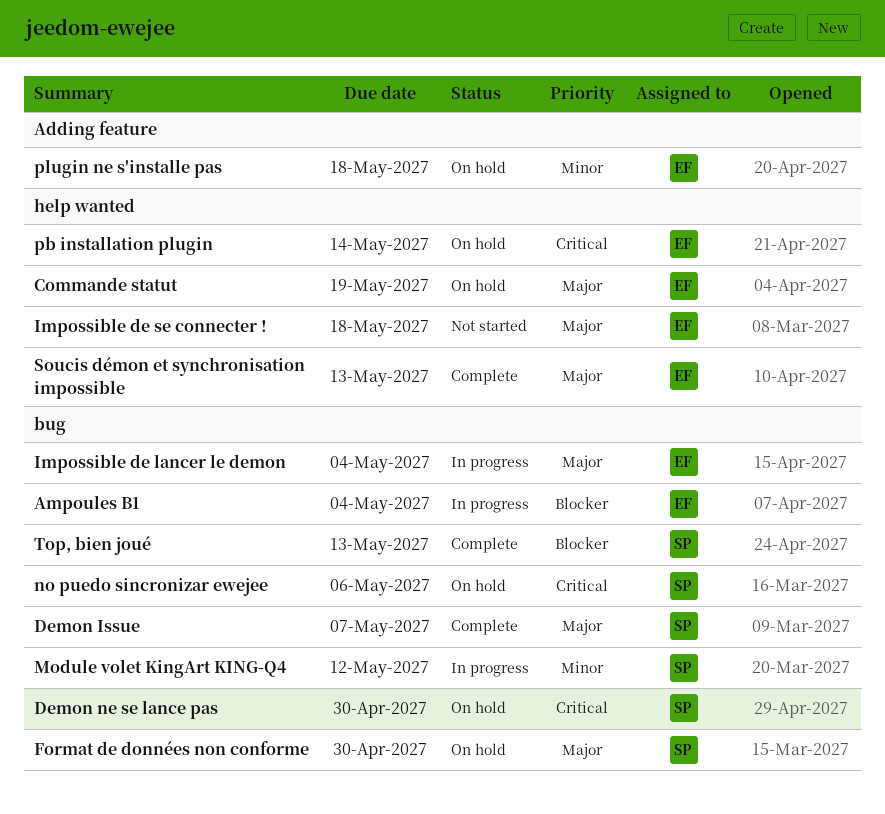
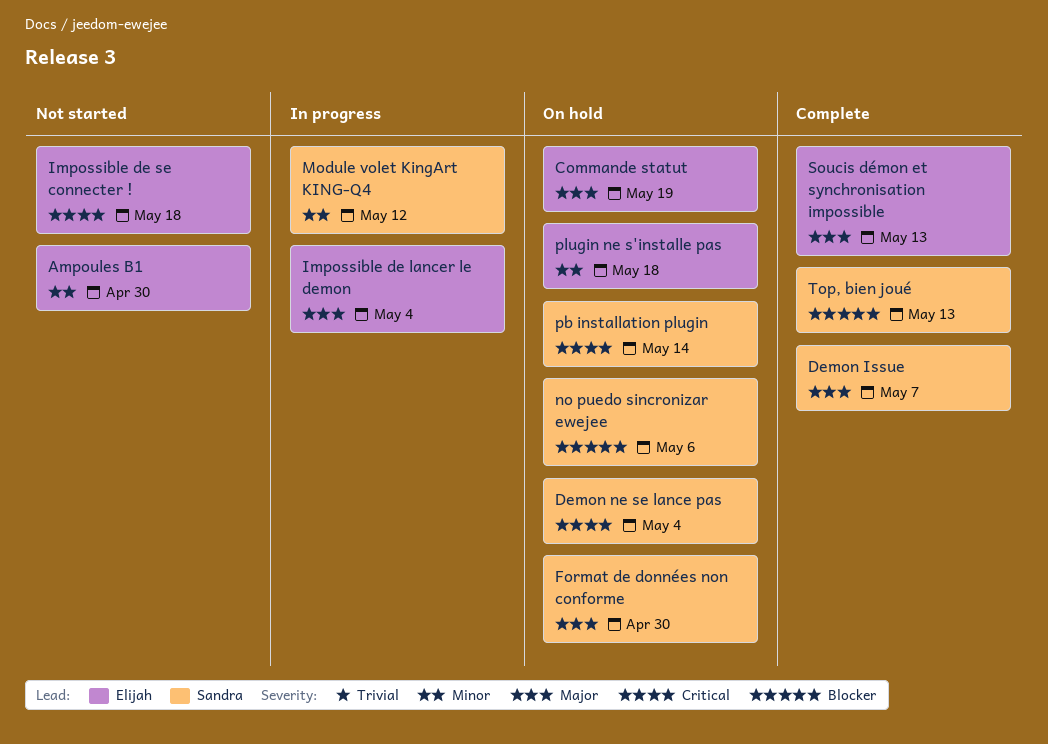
Ampoules B1, status: In progress -> Not started
Ampoules B1, priority: Blocker -> Minor
Ampoules B1, due: May 4 -> Apr 30
Demon ne se lance pas, due: Apr 30 -> May 4
Impossible de se connecter !, priority: Major -> Critical
no puedo sincronizar ewejee, priority: Critical -> Blocker
pb installation plugin, owner: Elijah -> Sandra

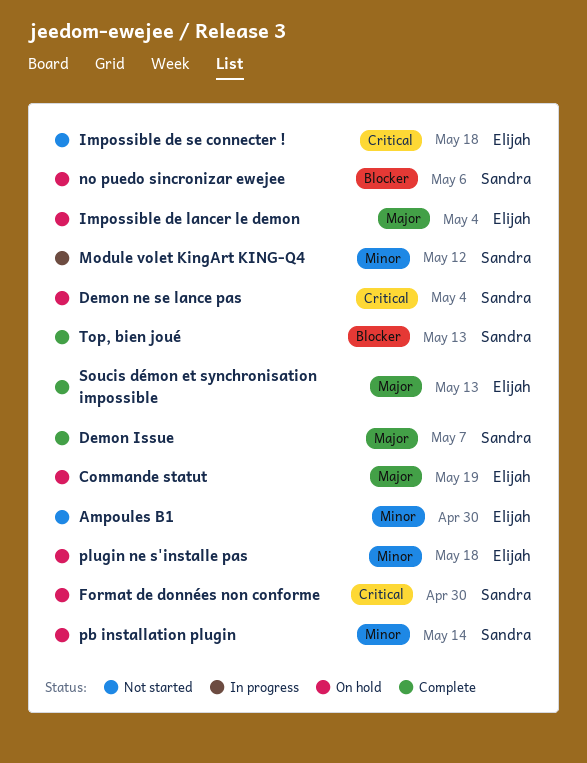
Format de données non conforme, priority: Major -> Critical
Impossible de lancer le demon, status: In progress -> On hold
pb installation plugin, priority: Critical -> Minor

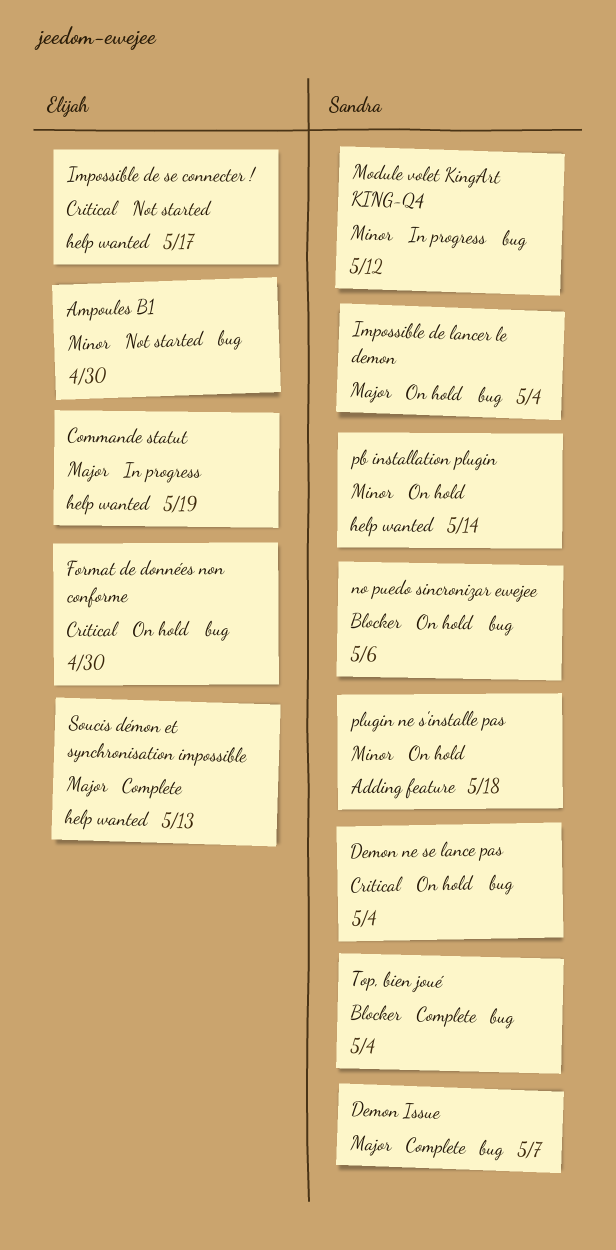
Commande statut, status: On hold -> In progress
Format de données non conforme, owner: Sandra -> Elijah
Impossible de lancer le demon, owner: Elijah -> Sandra
Impossible de se connecter !, due: May 18 -> May 17
plugin ne s'installe pas, owner: Elijah -> Sandra
Top, bien joué, due: May 13 -> May 4

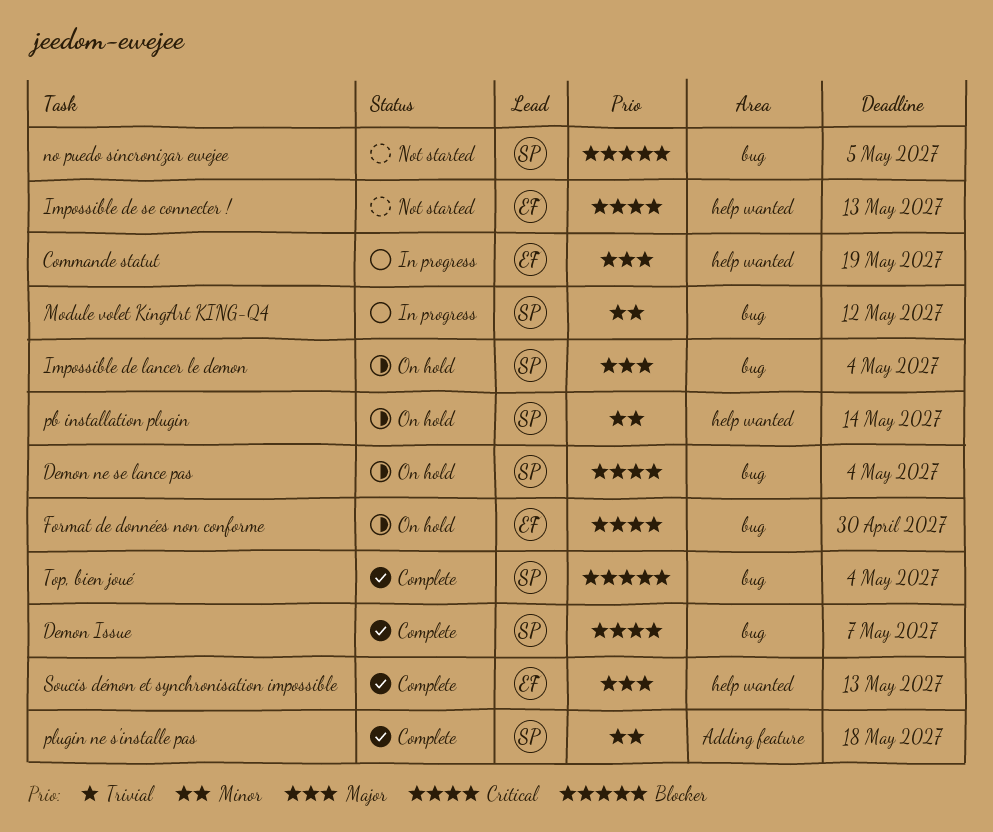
Ampoules B1: present -> none
Demon Issue, priority: Major -> Critical
Impossible de se connecter !, due: May 17 -> May 13
no puedo sincronizar ewejee, status: On hold -> Not started
no puedo sincronizar ewejee, due: May 6 -> May 5
plugin ne s'installe pas, status: On hold -> Complete

